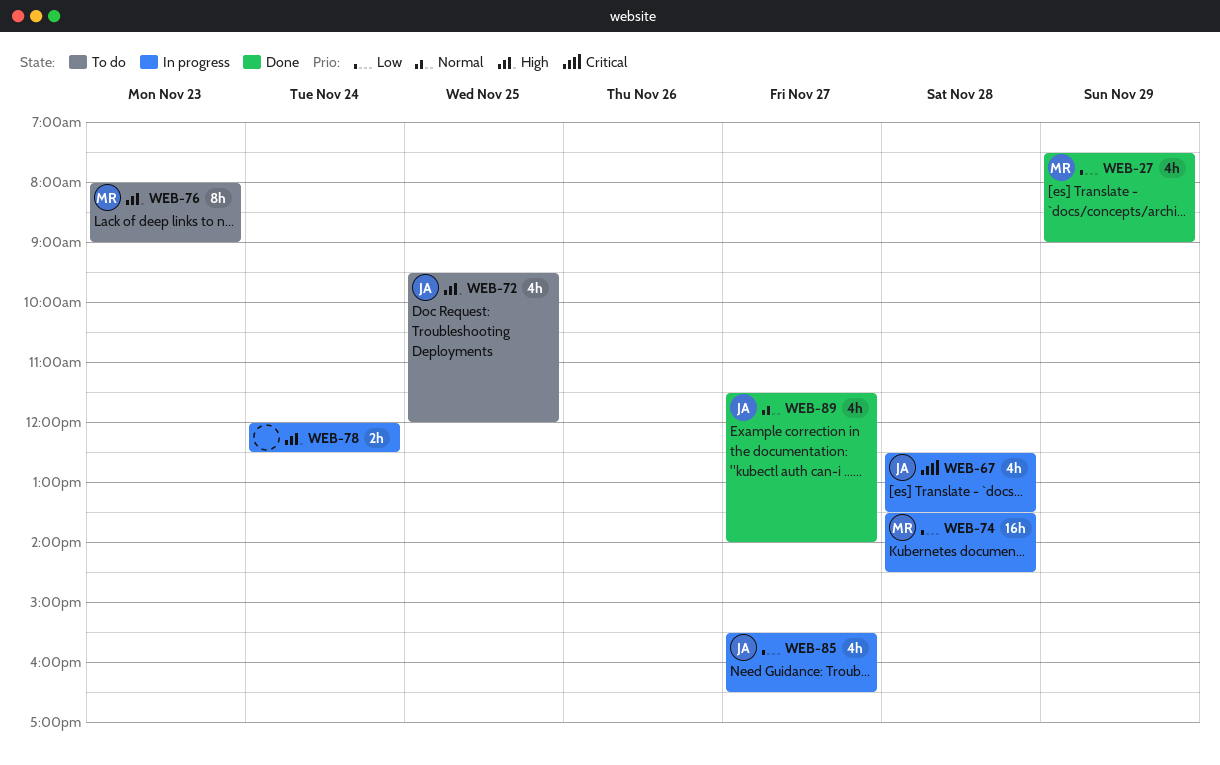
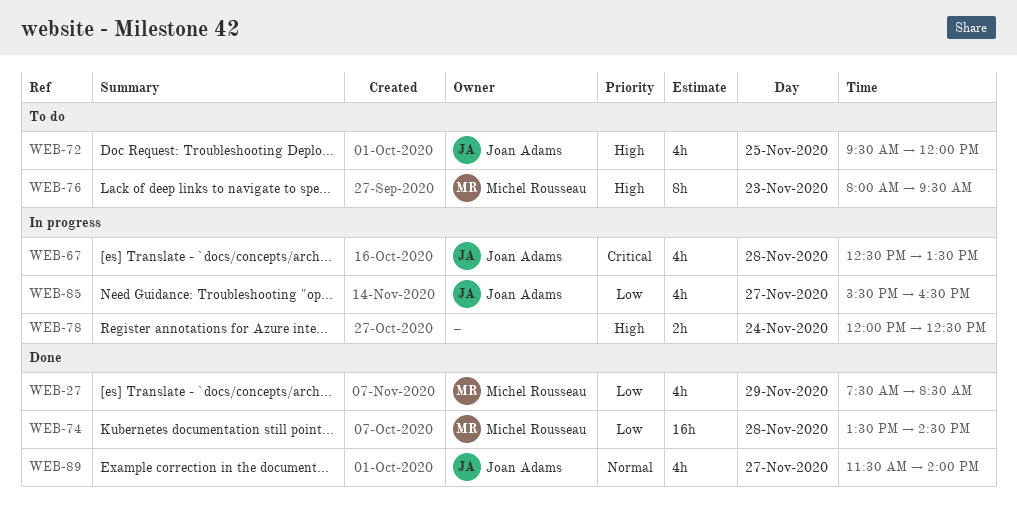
WEB-27, ends: 09:00 -> 08:30
WEB-74, status: In progress -> Done
WEB-76, ends: 09:00 -> 09:30

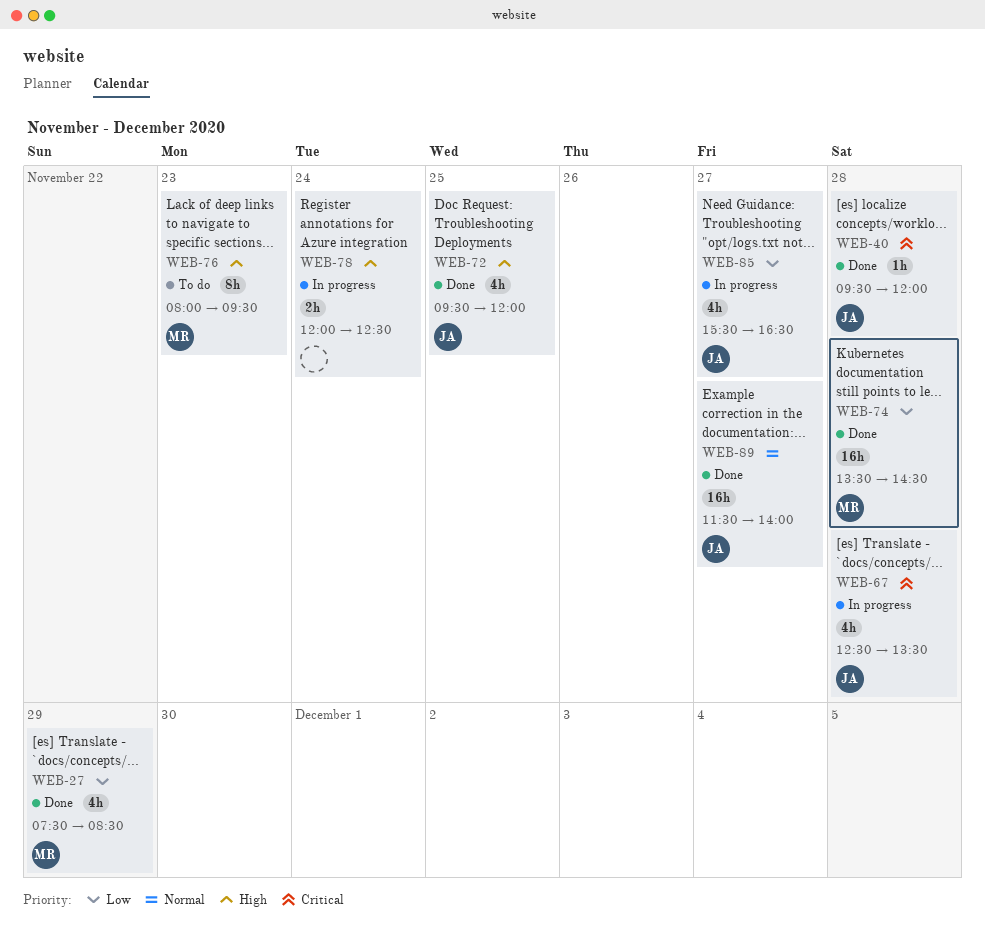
WEB-40: none -> present
WEB-72, status: To do -> Done
WEB-89, estimate: 4h -> 16h

